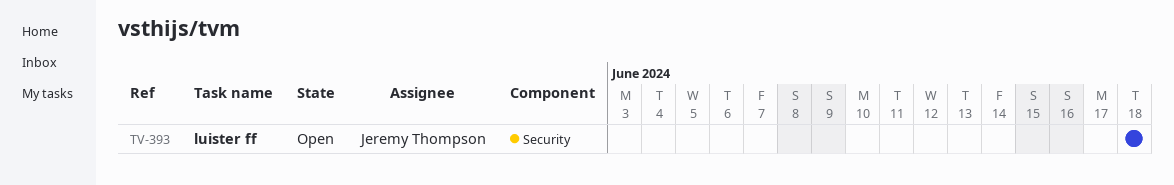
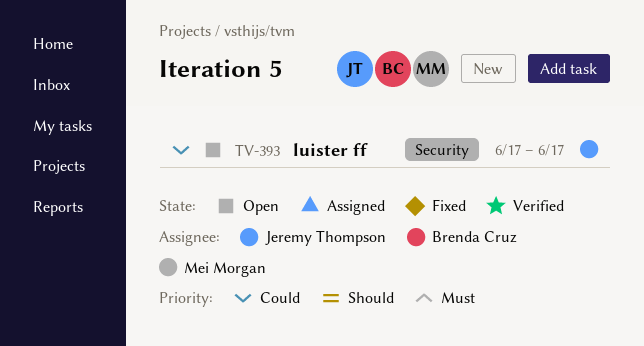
TV-393, start: Jun 18 -> Jun 17
TV-393, due: Jun 18 -> Jun 17

